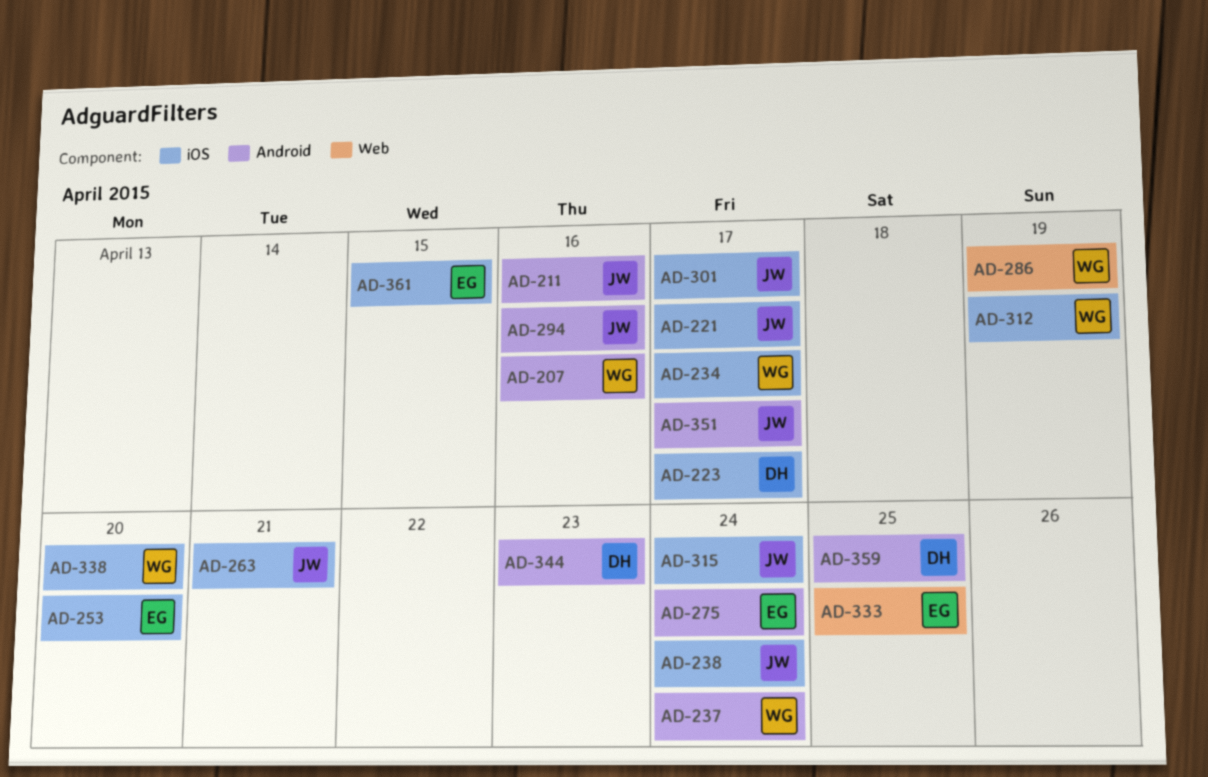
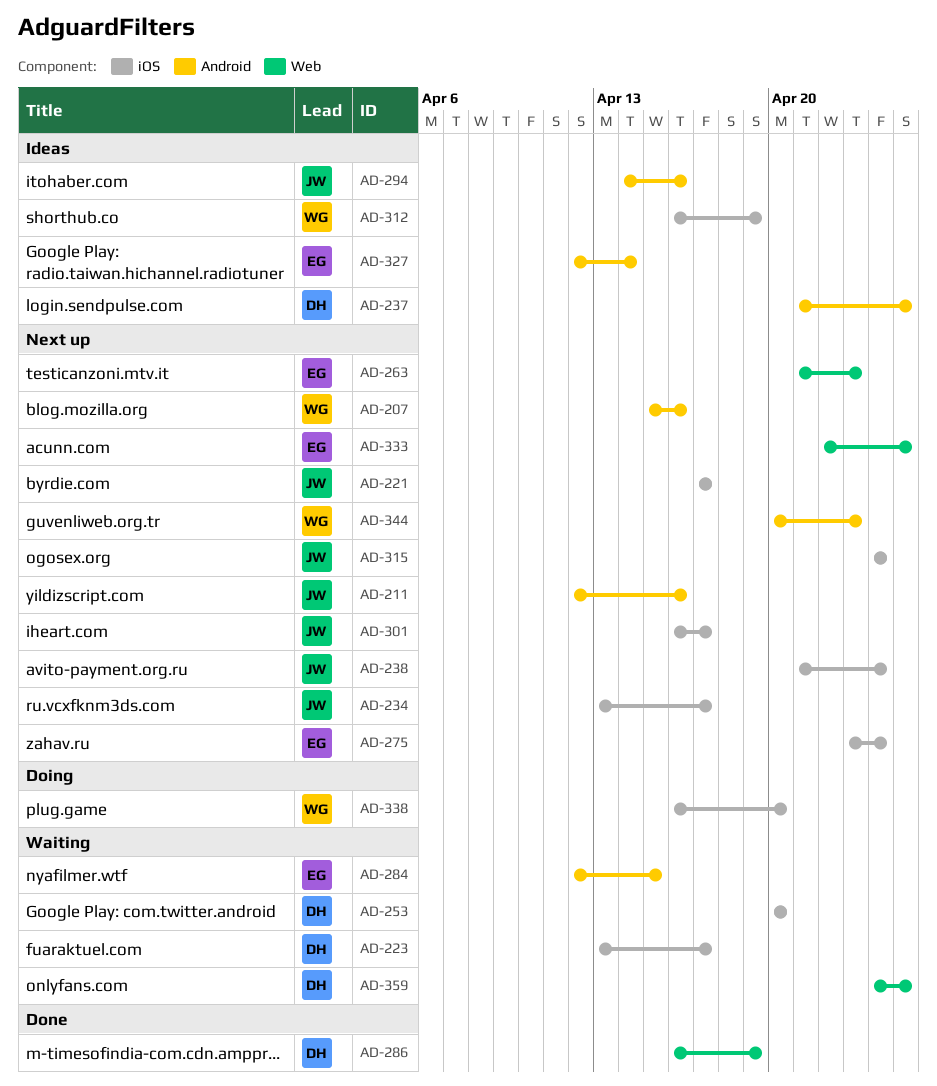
AD-234, owner: WG -> JW
AD-237, owner: WG -> DH
AD-237, due: Apr 24 -> Apr 25
AD-253, owner: EG -> DH
AD-263, owner: JW -> EG
AD-263, label: iOS -> Web
AD-263, due: Apr 21 -> Apr 23
AD-275, label: Android -> iOS
AD-284: none -> present
AD-286, owner: WG -> DH
AD-327: none -> present
AD-344, owner: DH -> WG
AD-351: present -> none
AD-359, label: Android -> Web
AD-361: present -> none

